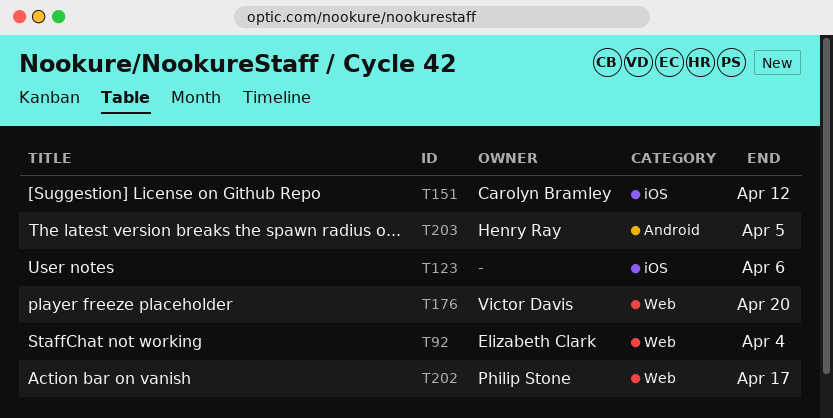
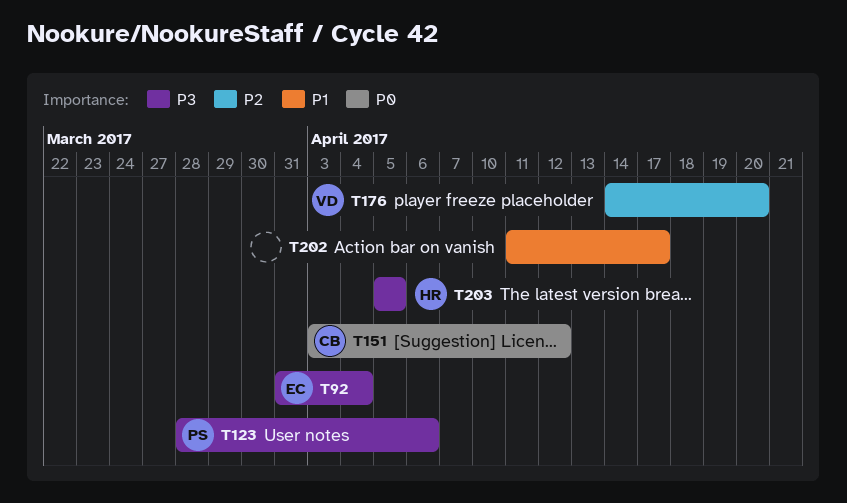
T123, owner: none -> Philip Stone
T202, owner: Philip Stone -> none

